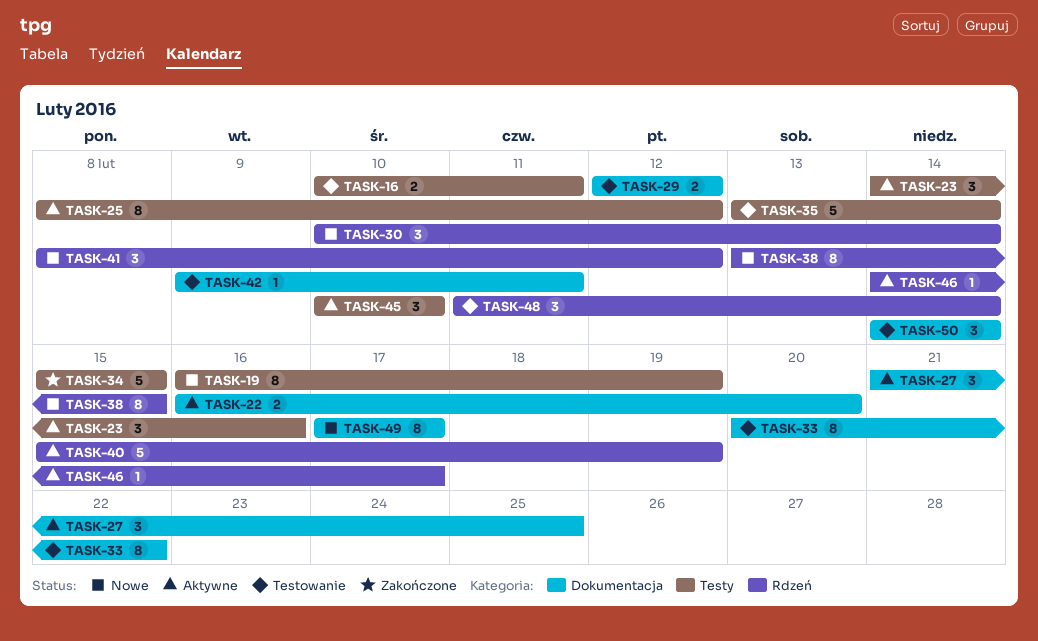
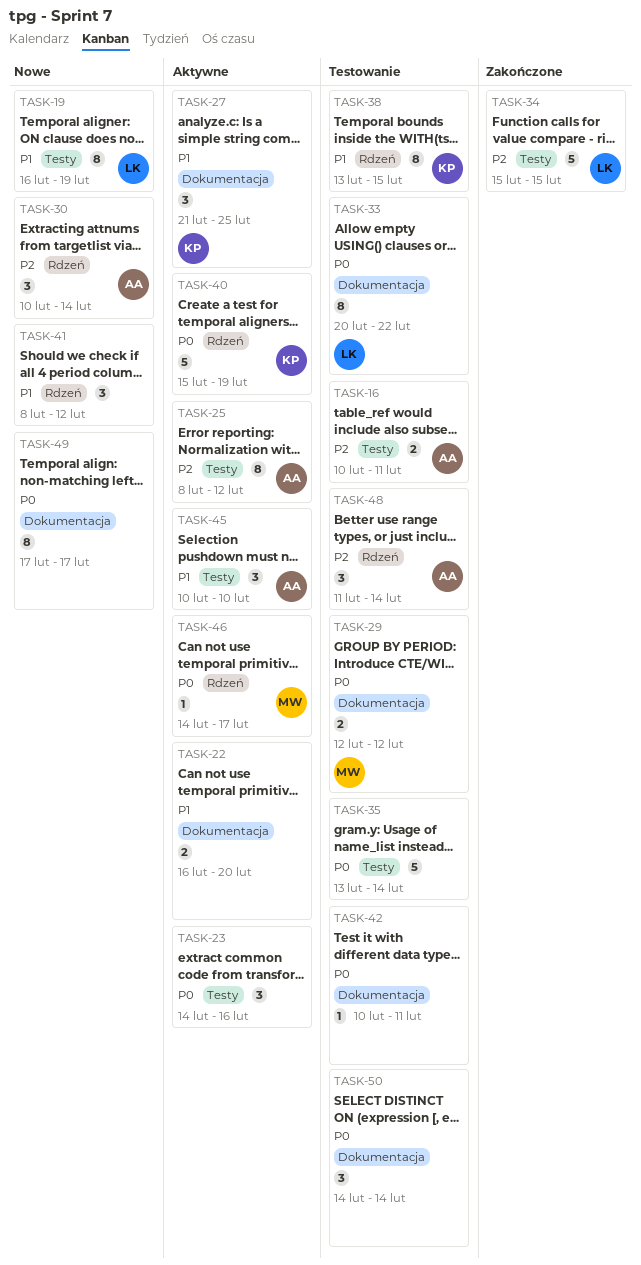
TASK-38, status: Nowe -> Testowanie
TASK-42, start: Feb 9 -> Feb 10

